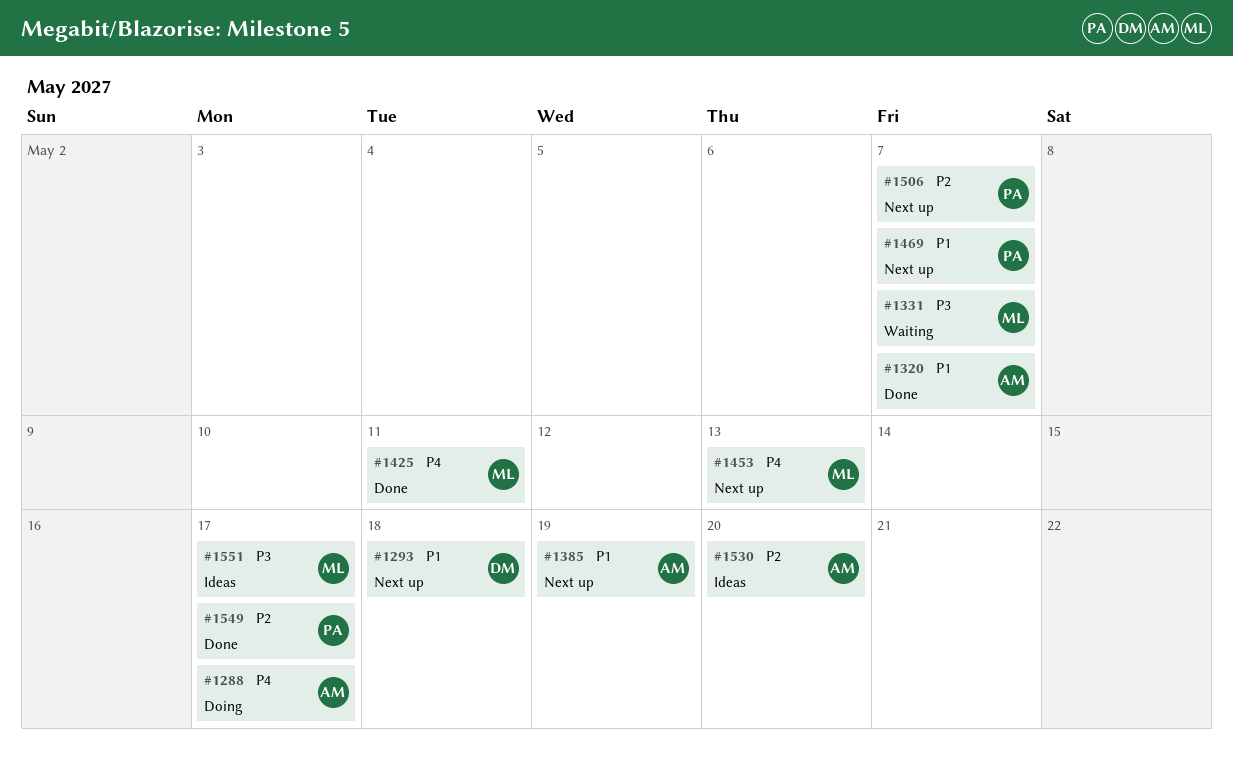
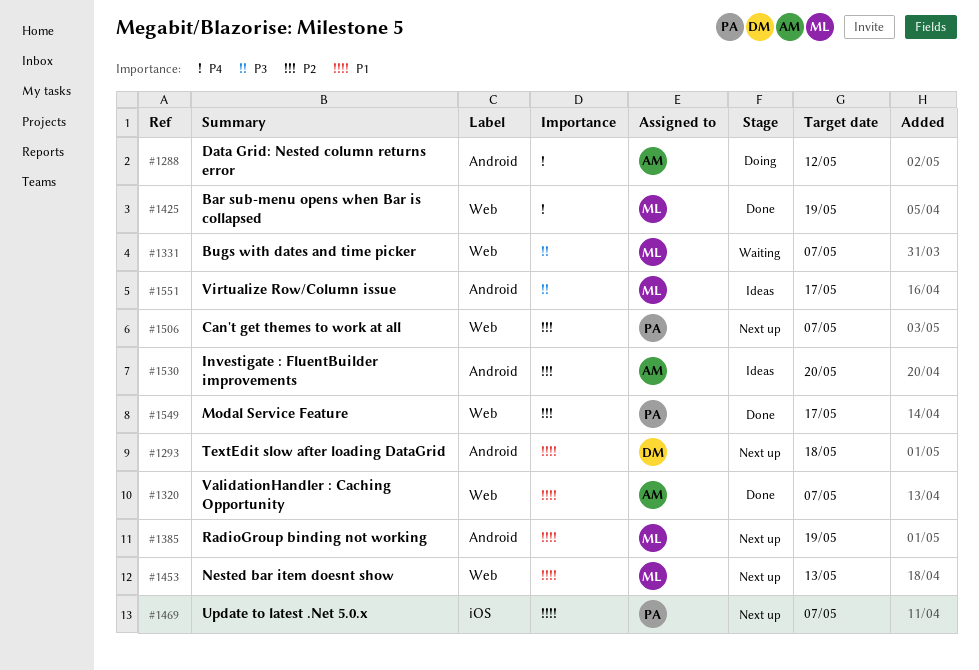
#1288, due: May 17 -> May 12
#1385, owner: AM -> ML
#1425, due: May 11 -> May 19
#1453, priority: P4 -> P1

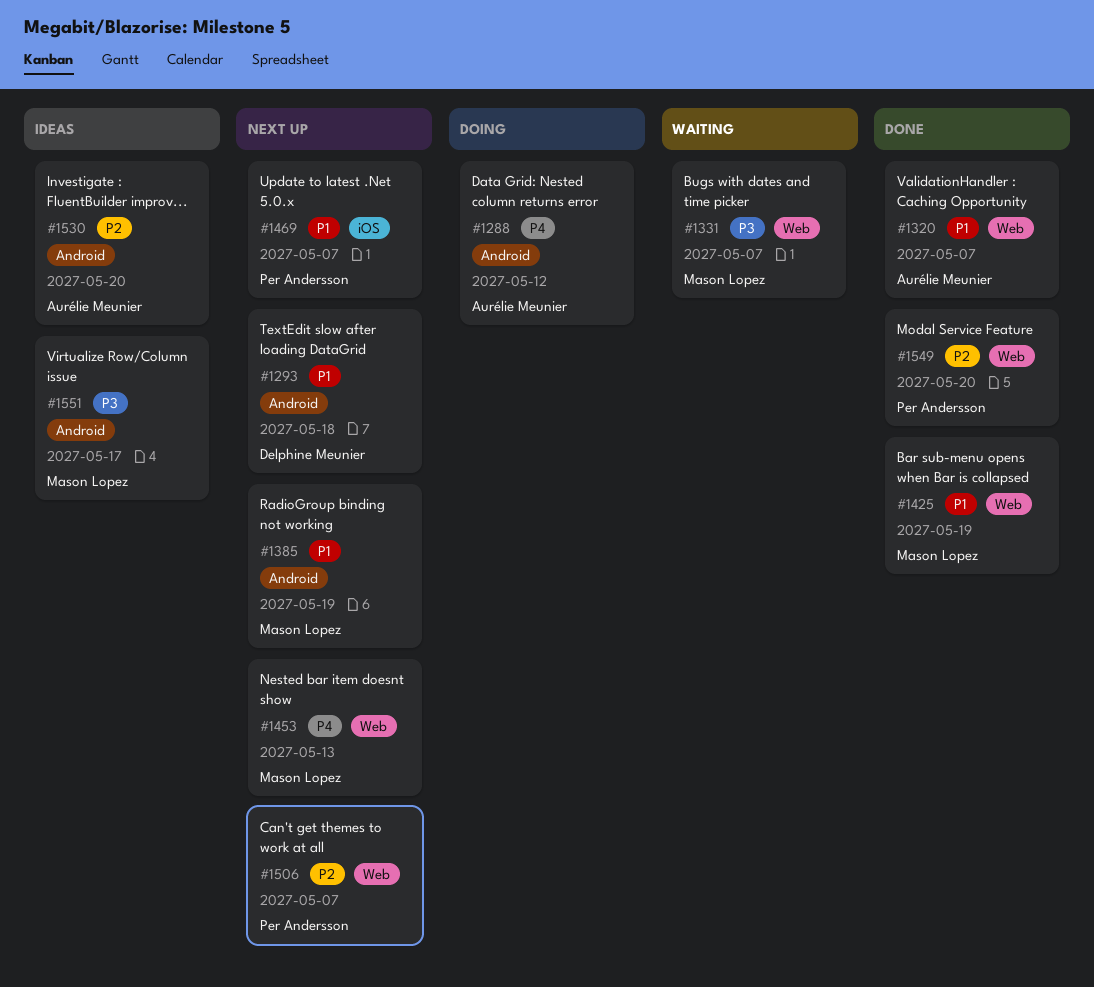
#1425, priority: P4 -> P1
#1453, priority: P1 -> P4
#1549, due: May 17 -> May 20

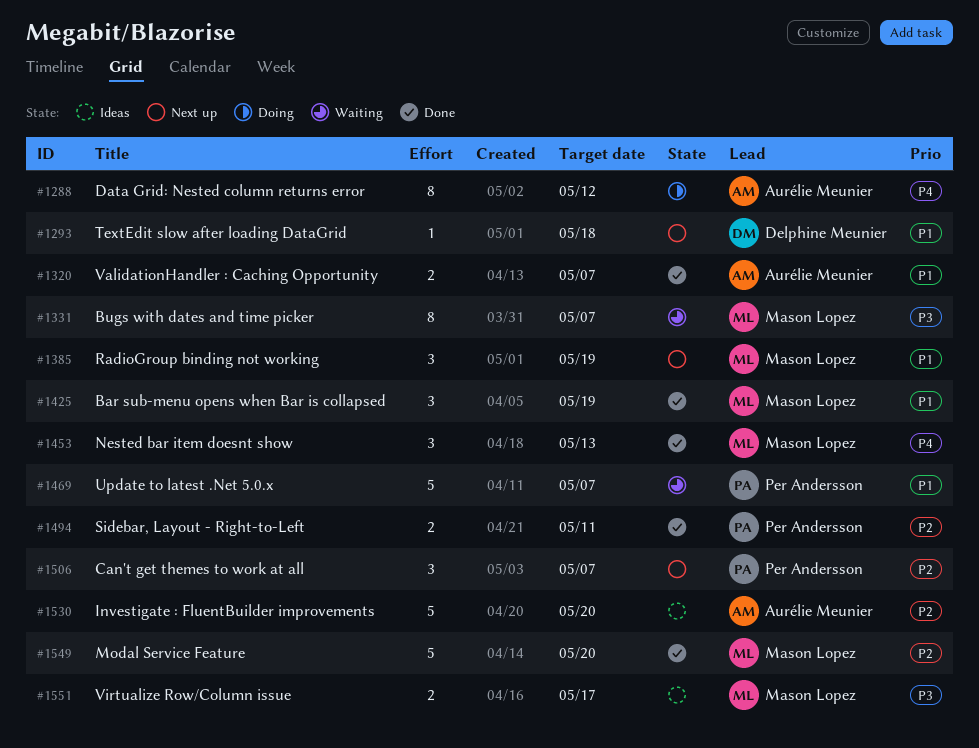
#1453, status: Next up -> Done
#1469, status: Next up -> Waiting
#1494: none -> present
#1549, owner: Per Andersson -> Mason Lopez

